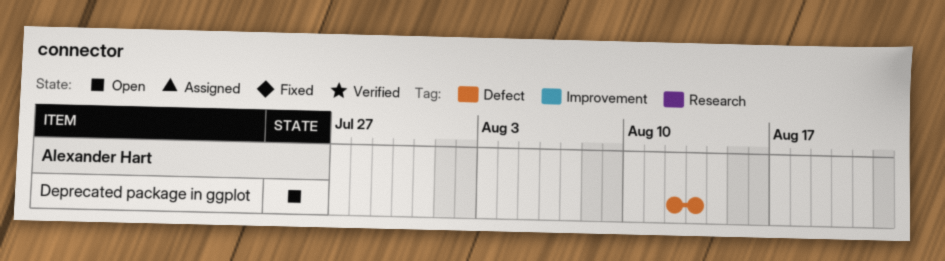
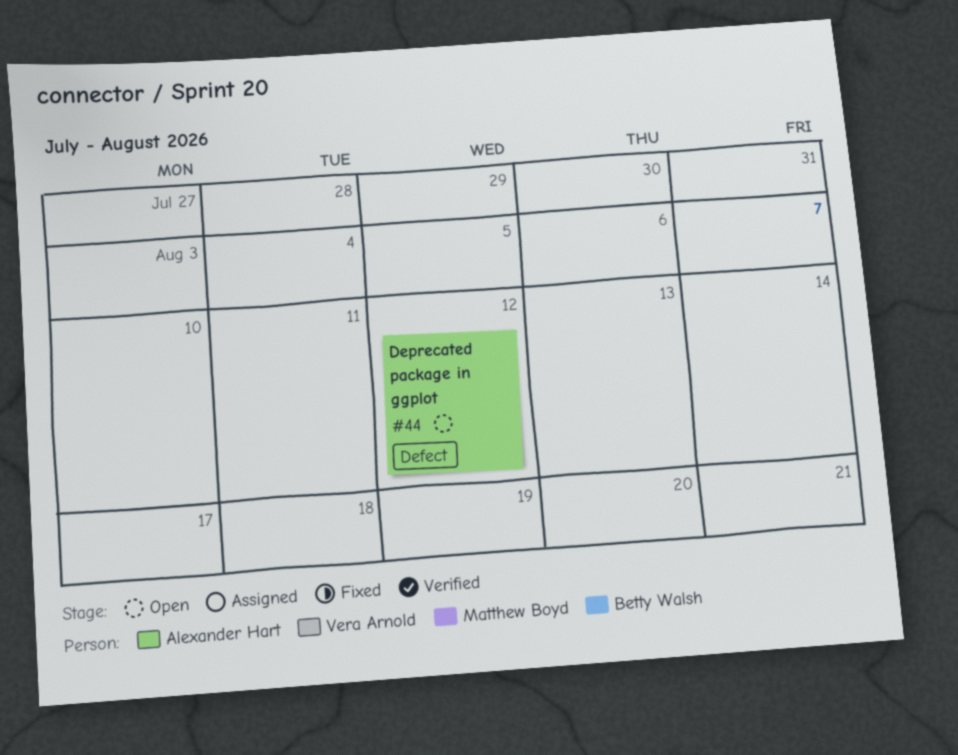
Deprecated package in ggplot, due: Aug 13 -> Aug 12

